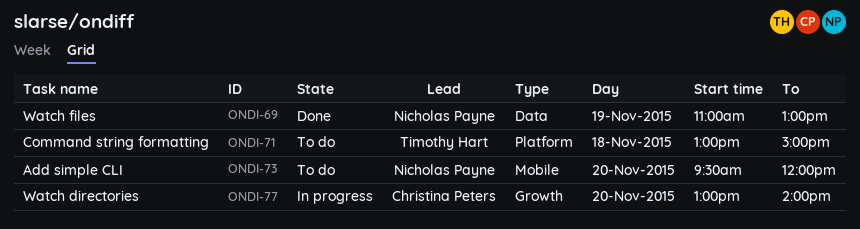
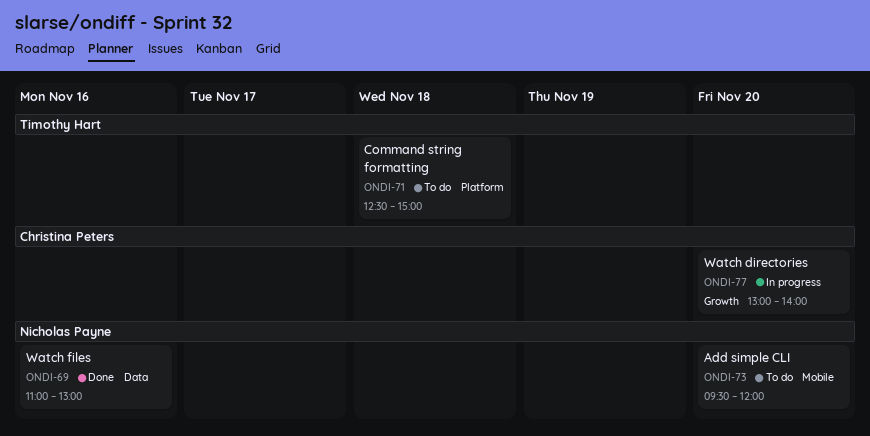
ONDI-69, day: Nov 19 -> Nov 16
ONDI-71, begins: 13:00 -> 12:30

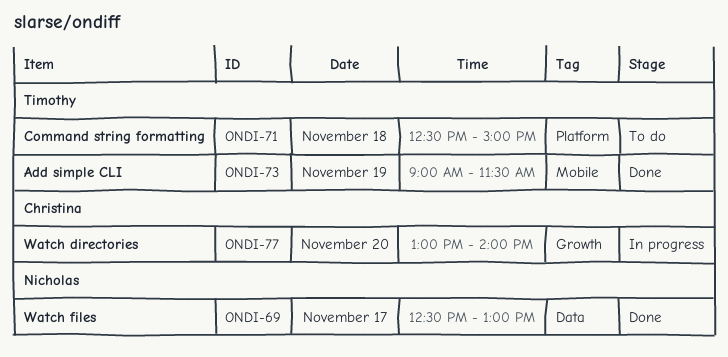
ONDI-69, day: Nov 16 -> Nov 17
ONDI-69, begins: 11:00 -> 12:30
ONDI-73, status: To do -> Done
ONDI-73, owner: Nicholas Payne -> Timothy Hart
ONDI-73, day: Nov 20 -> Nov 19
ONDI-73, begins: 09:30 -> 09:00
ONDI-73, ends: 12:00 -> 11:30

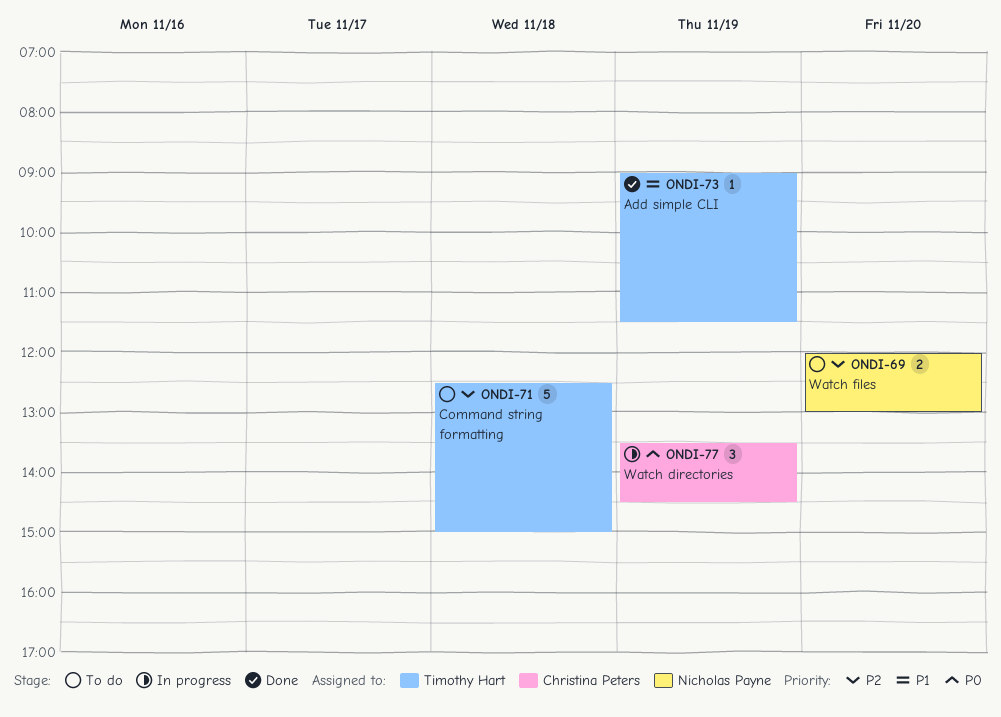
ONDI-69, status: Done -> To do
ONDI-69, day: Nov 17 -> Nov 20
ONDI-69, begins: 12:30 -> 12:00
ONDI-77, day: Nov 20 -> Nov 19
ONDI-77, begins: 13:00 -> 13:30
ONDI-77, ends: 14:00 -> 14:30

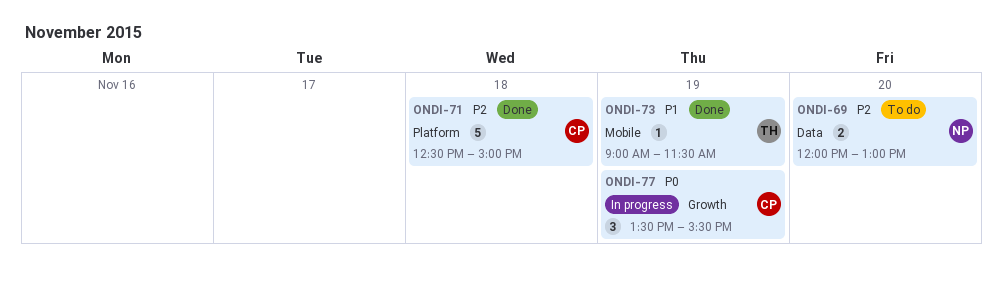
ONDI-71, status: To do -> Done
ONDI-71, owner: Timothy Hart -> Christina Peters
ONDI-77, ends: 14:30 -> 15:30

